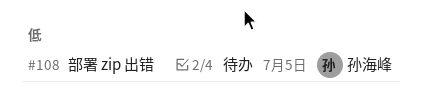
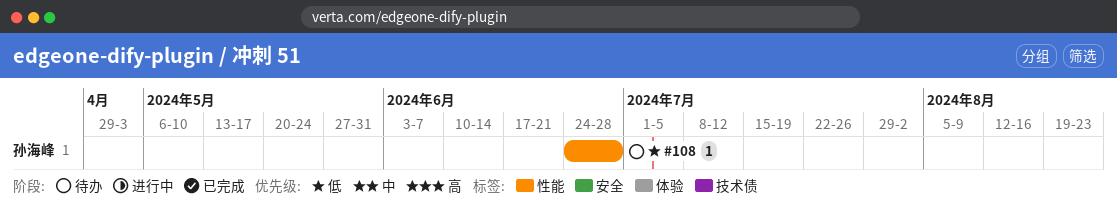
#108, due: Jul 5 -> Jun 28

